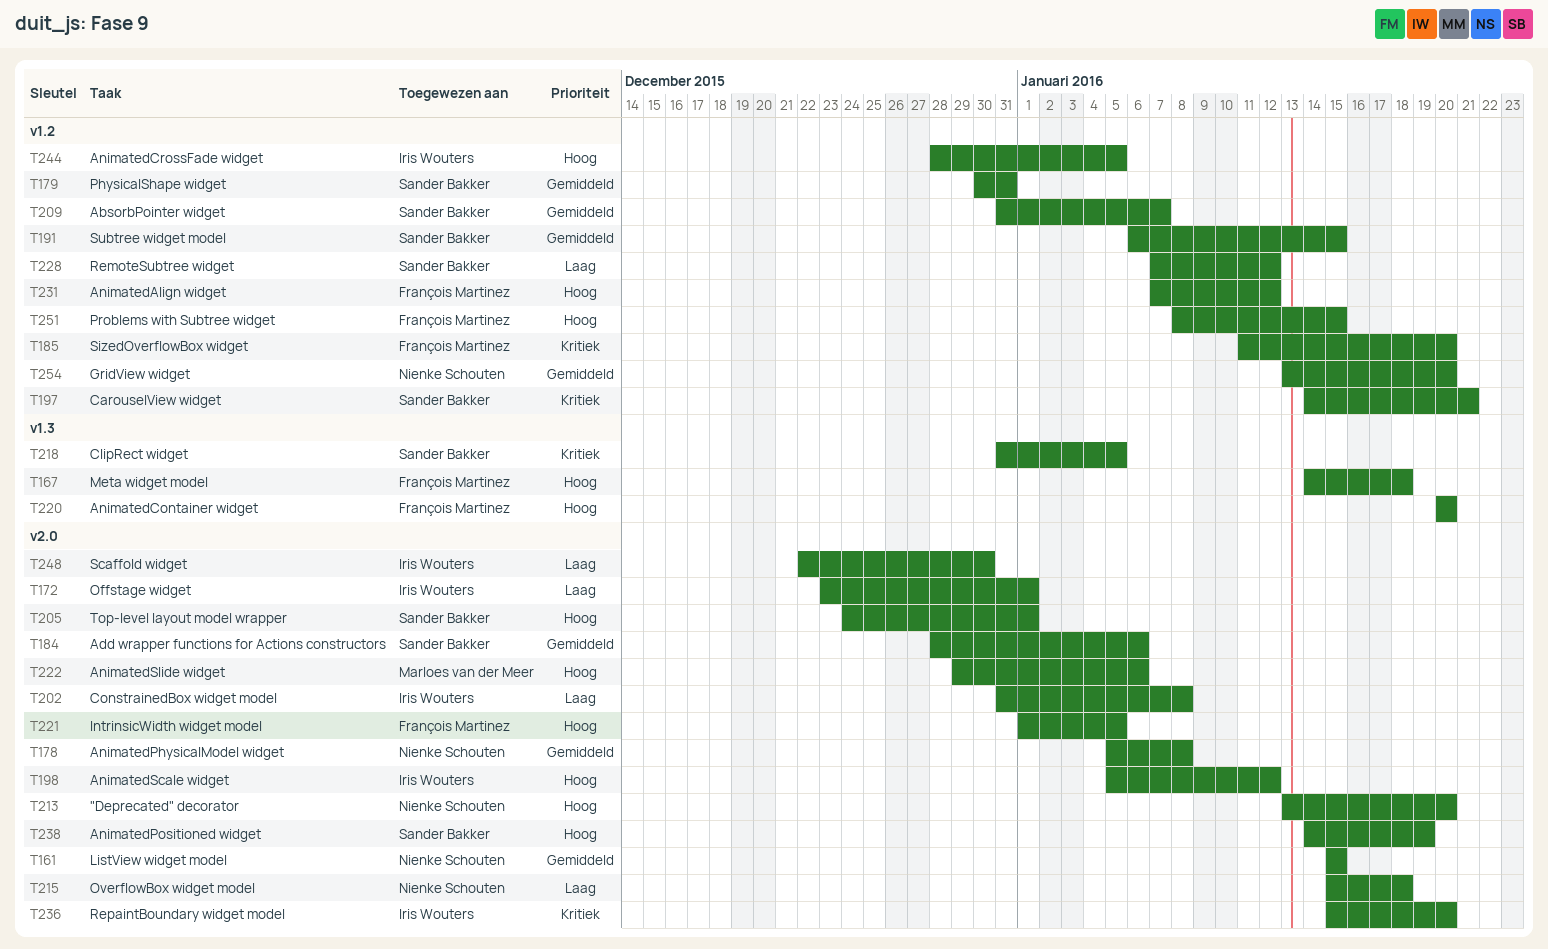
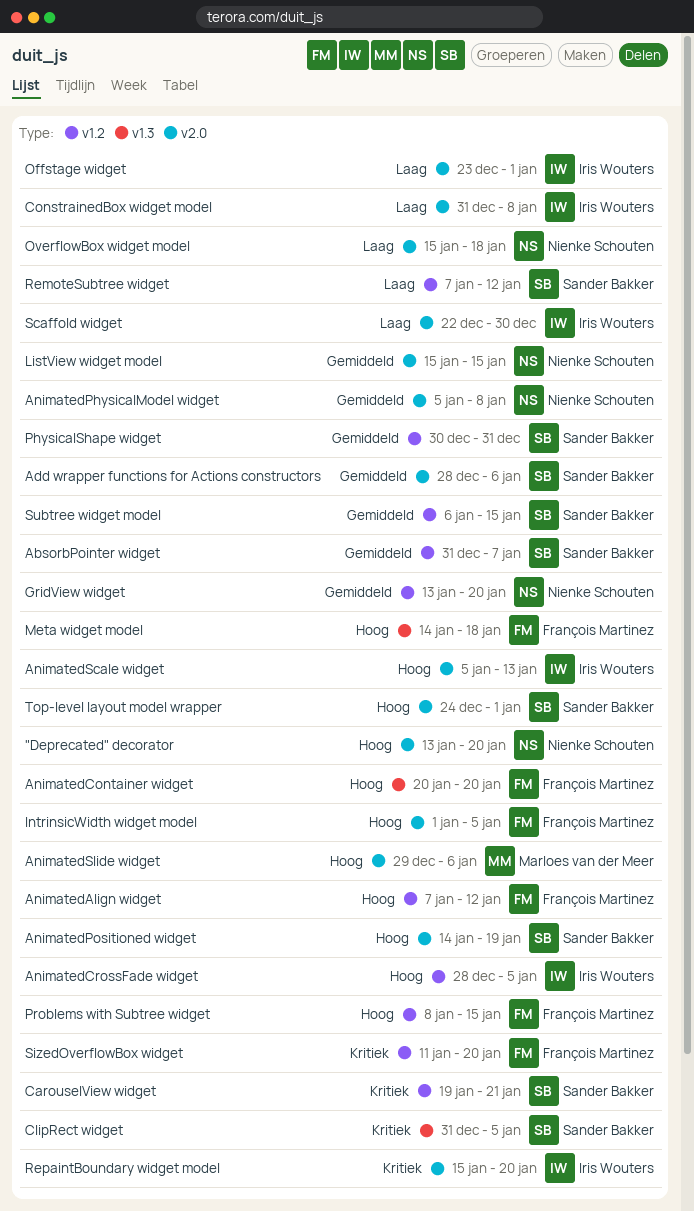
AnimatedScale widget, due: Jan 12 -> Jan 13
CarouselView widget, start: Jan 14 -> Jan 19

